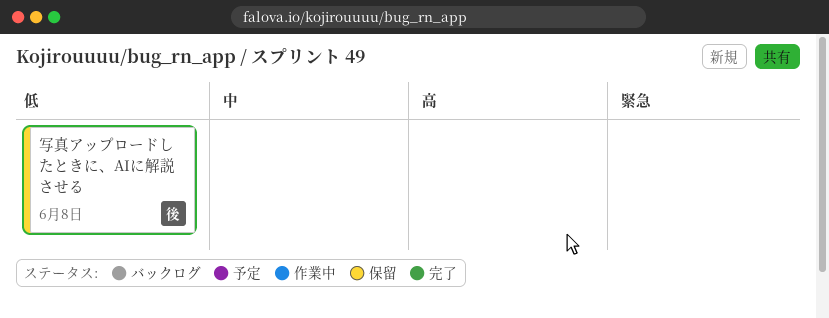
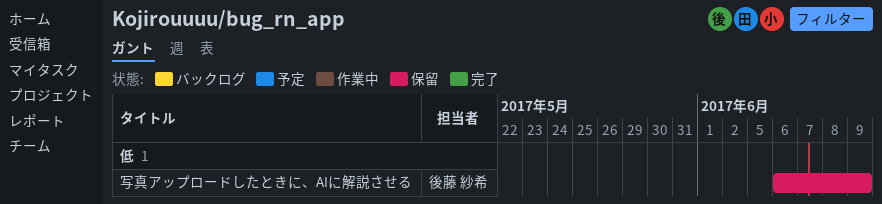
写真アップロードしたときに、AIに解説させる, due: Jun 8 -> Jun 9

